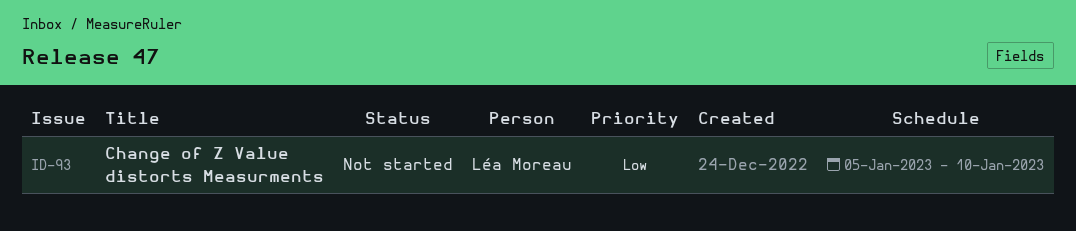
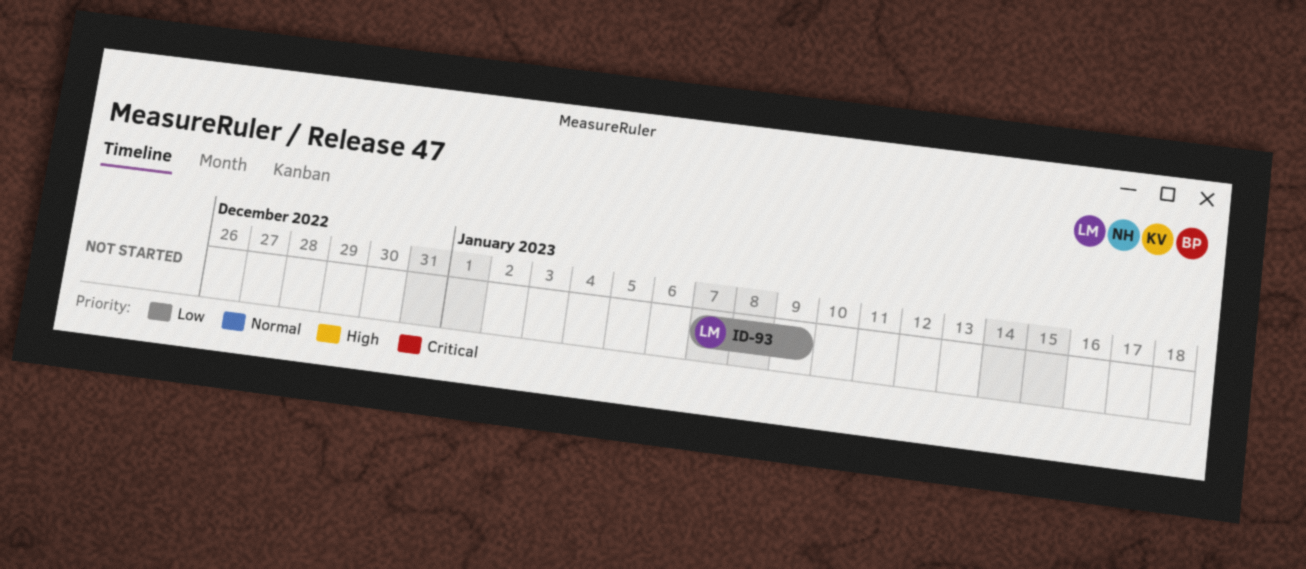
ID-93, start: Jan 5 -> Jan 7
ID-93, due: Jan 10 -> Jan 9

